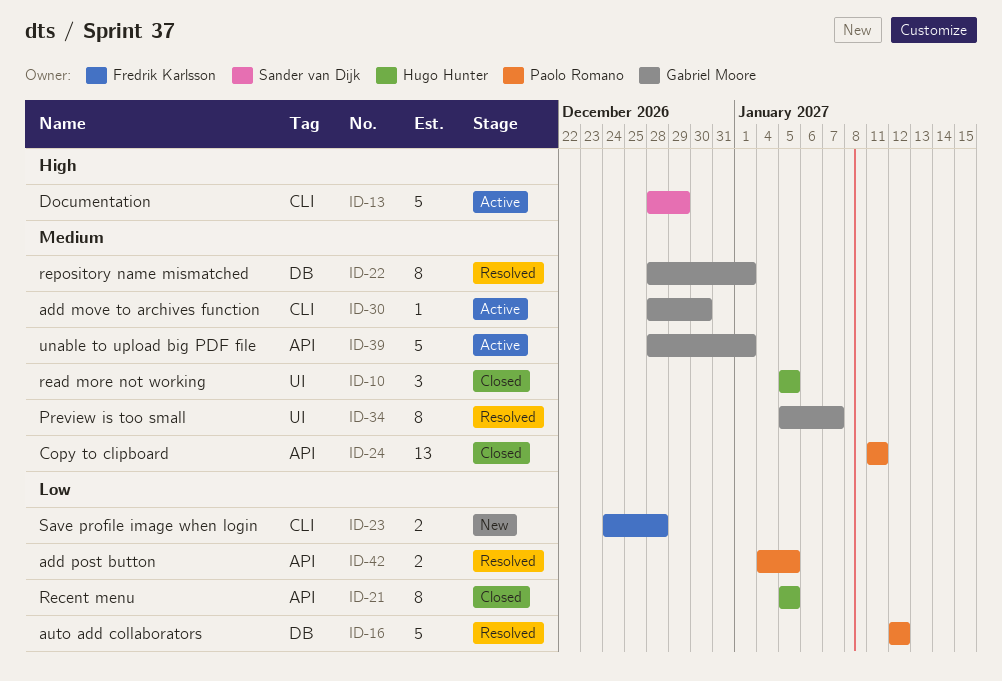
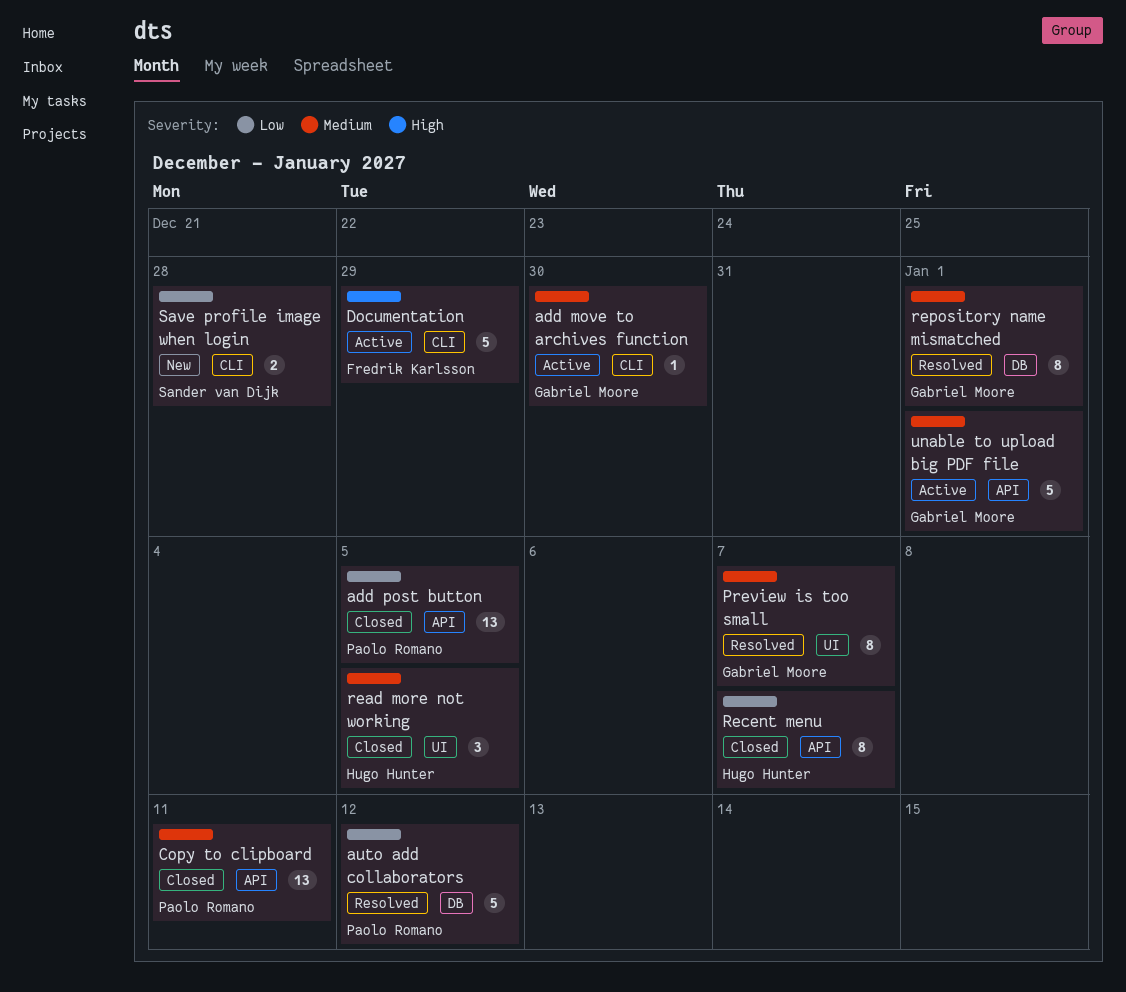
add post button, status: Resolved -> Closed
add post button, estimate: 2 -> 13
Documentation, owner: Sander van Dijk -> Fredrik Karlsson
Recent menu, due: Jan 5 -> Jan 7
Save profile image when login, owner: Fredrik Karlsson -> Sander van Dijk

